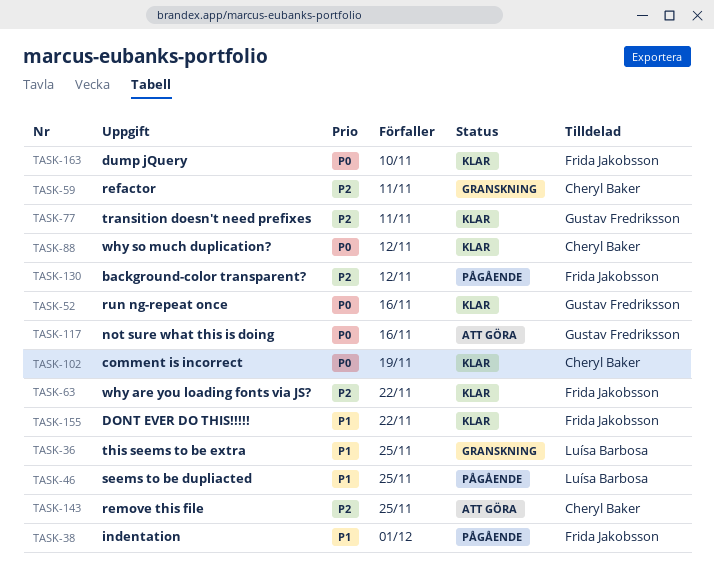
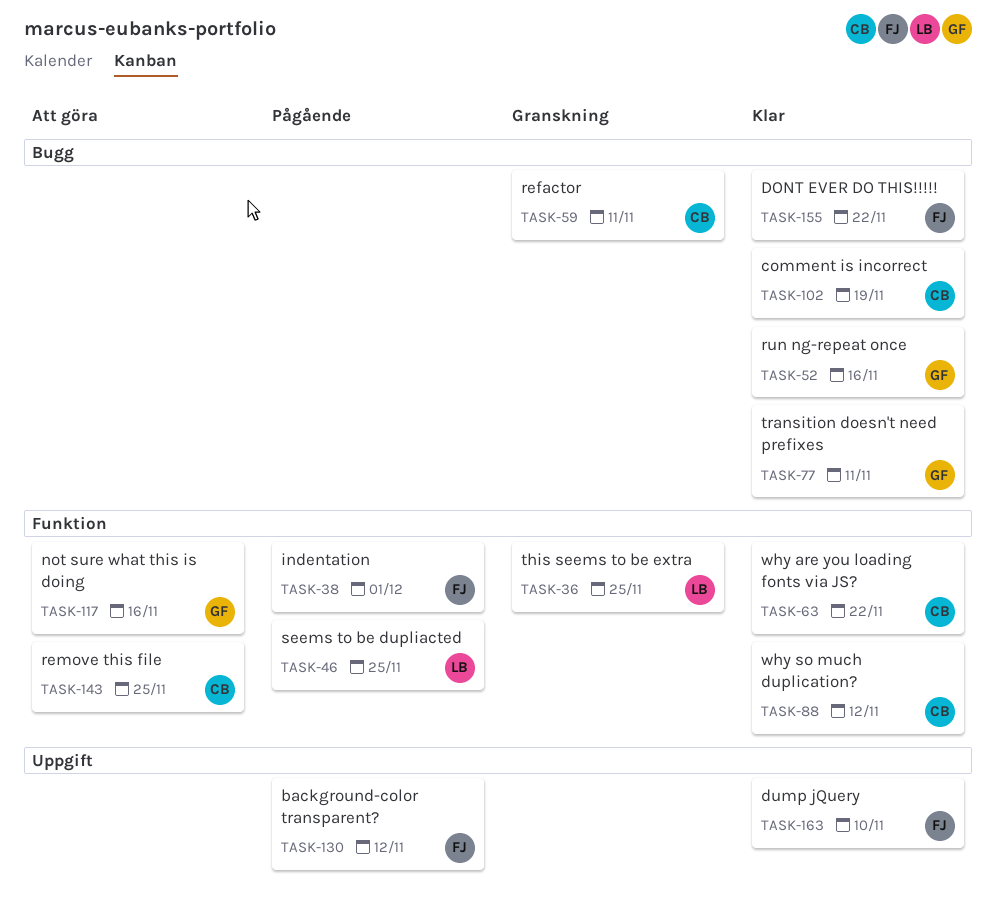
TASK-63, owner: Frida Jakobsson -> Cheryl Baker

